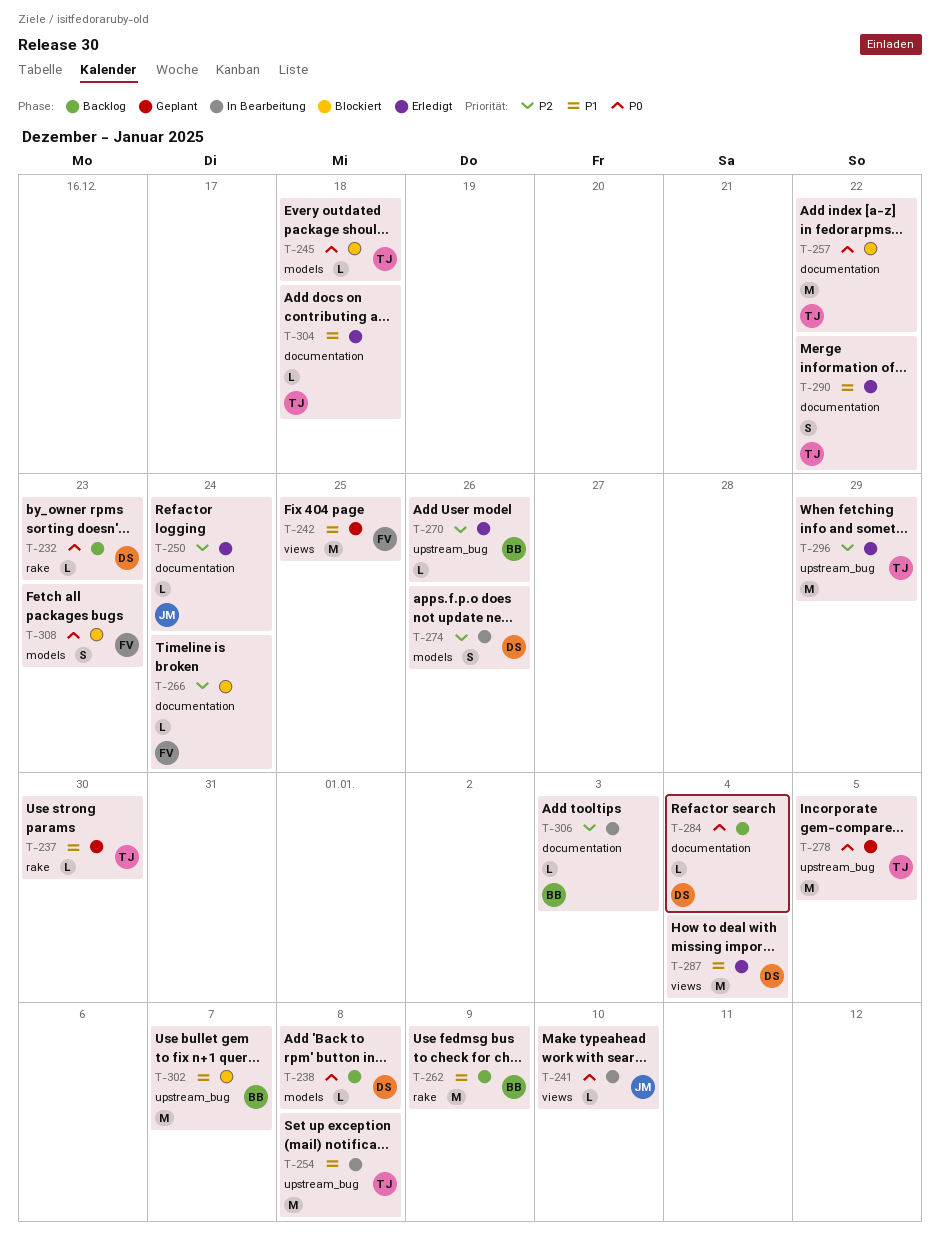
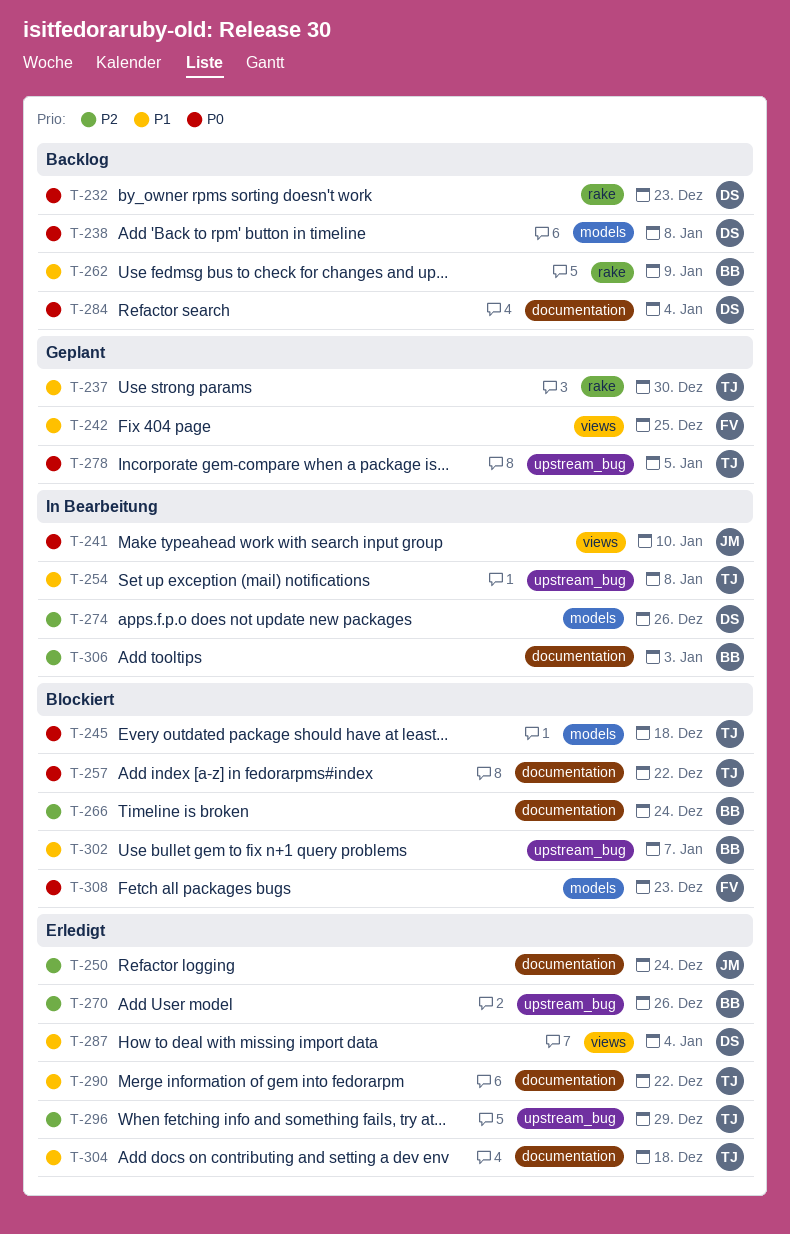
T-266, owner: FV -> BB

